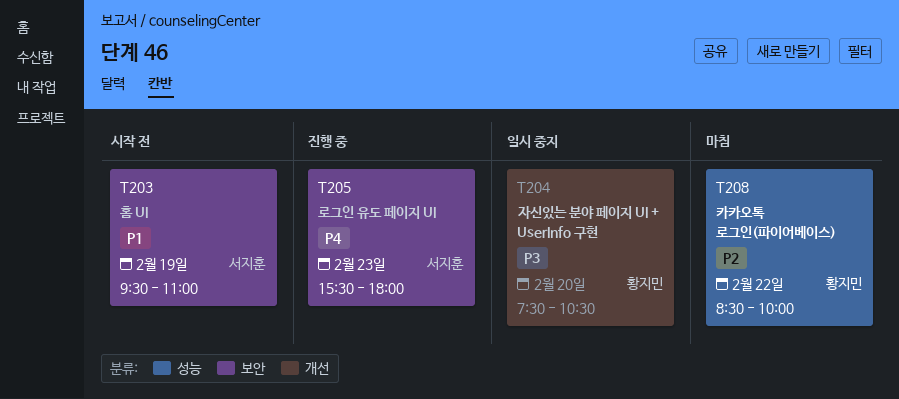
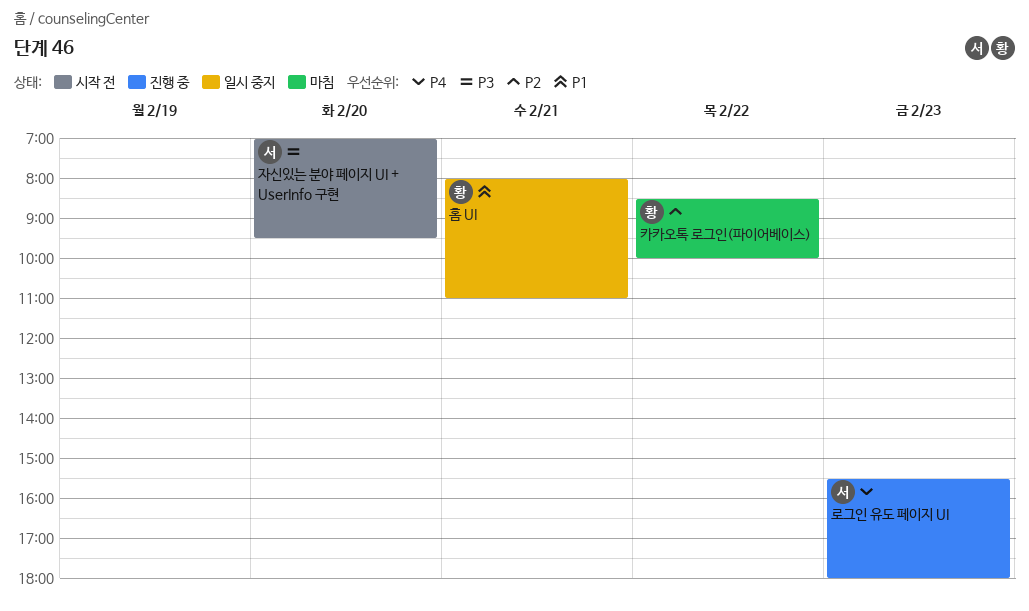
자신있는 분야 페이지 UI + UserInfo 구현, status: 일시 중지 -> 시작 전
자신있는 분야 페이지 UI + UserInfo 구현, owner: 황지민 -> 서지훈
자신있는 분야 페이지 UI + UserInfo 구현, begins: 07:30 -> 07:00
자신있는 분야 페이지 UI + UserInfo 구현, ends: 10:30 -> 09:30
홈 UI, status: 시작 전 -> 일시 중지
홈 UI, owner: 서지훈 -> 황지민
홈 UI, day: Feb 19 -> Feb 21
홈 UI, begins: 09:30 -> 08:00

